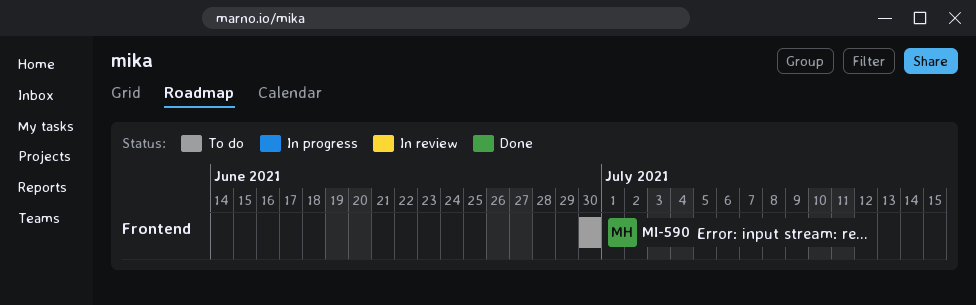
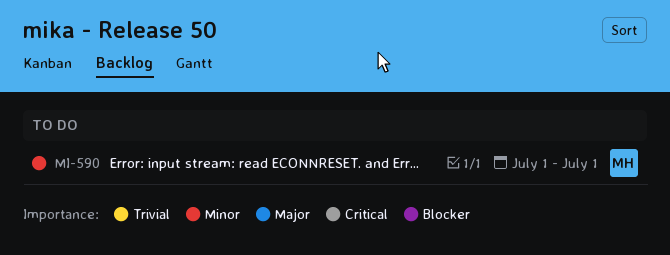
MI-590, start: Jun 30 -> Jul 1
MI-590, due: Jun 30 -> Jul 1

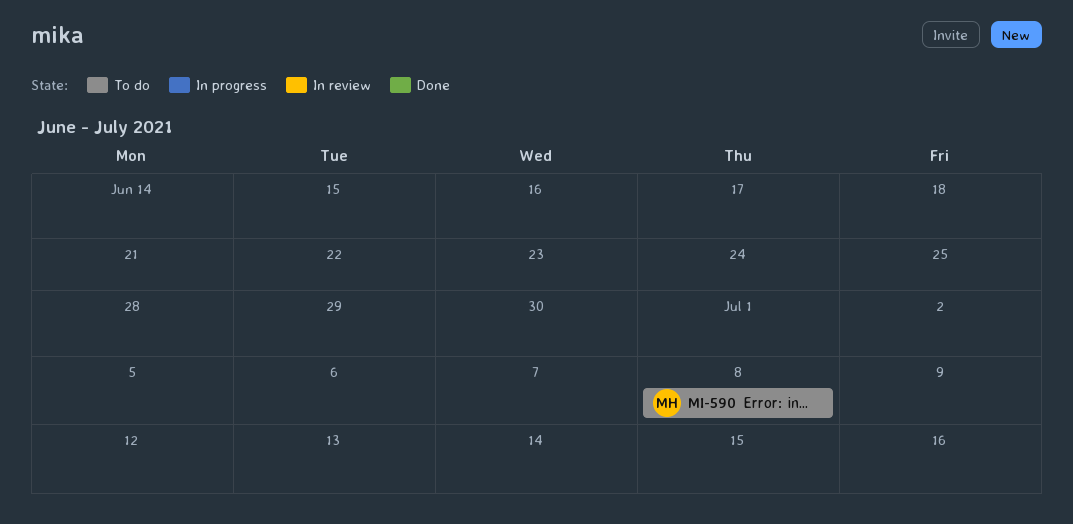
MI-590, start: Jul 1 -> Jul 8
MI-590, due: Jul 1 -> Jul 8

